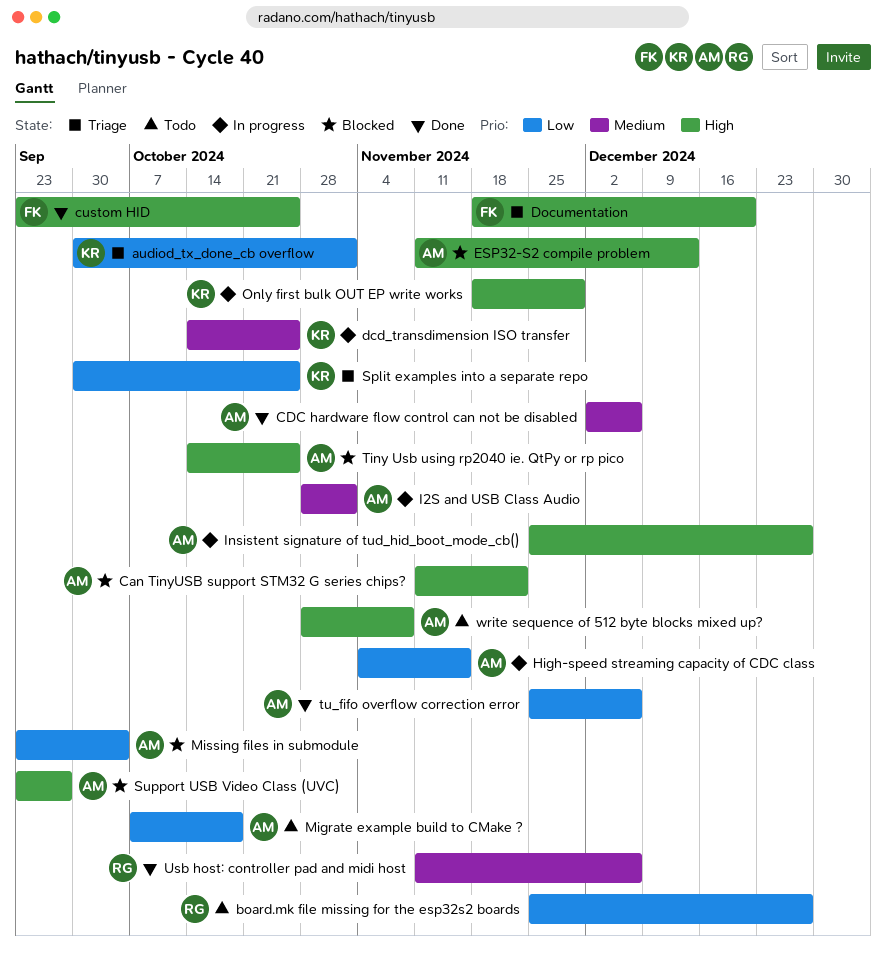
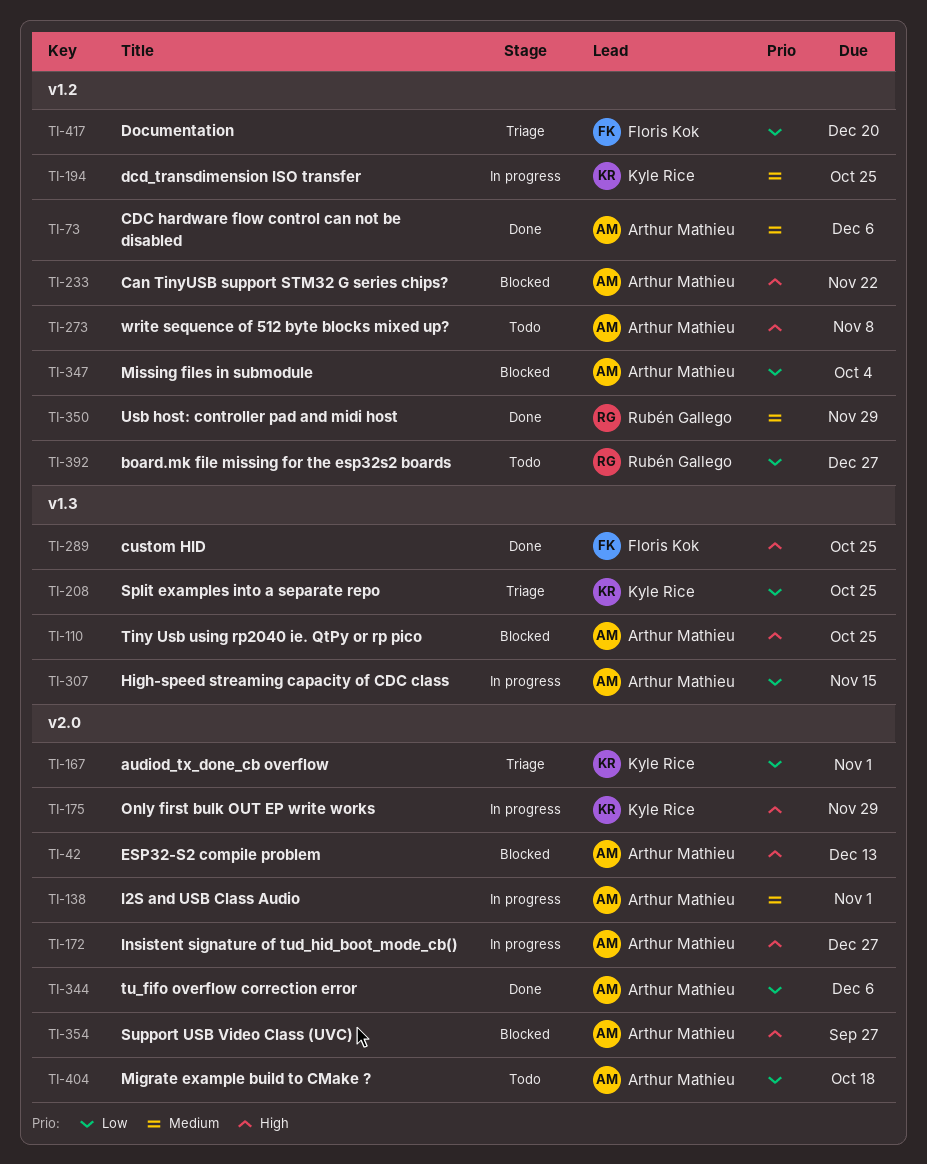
Documentation, priority: High -> Low
Usb host: controller pad and midi host, due: Dec 6 -> Nov 29

